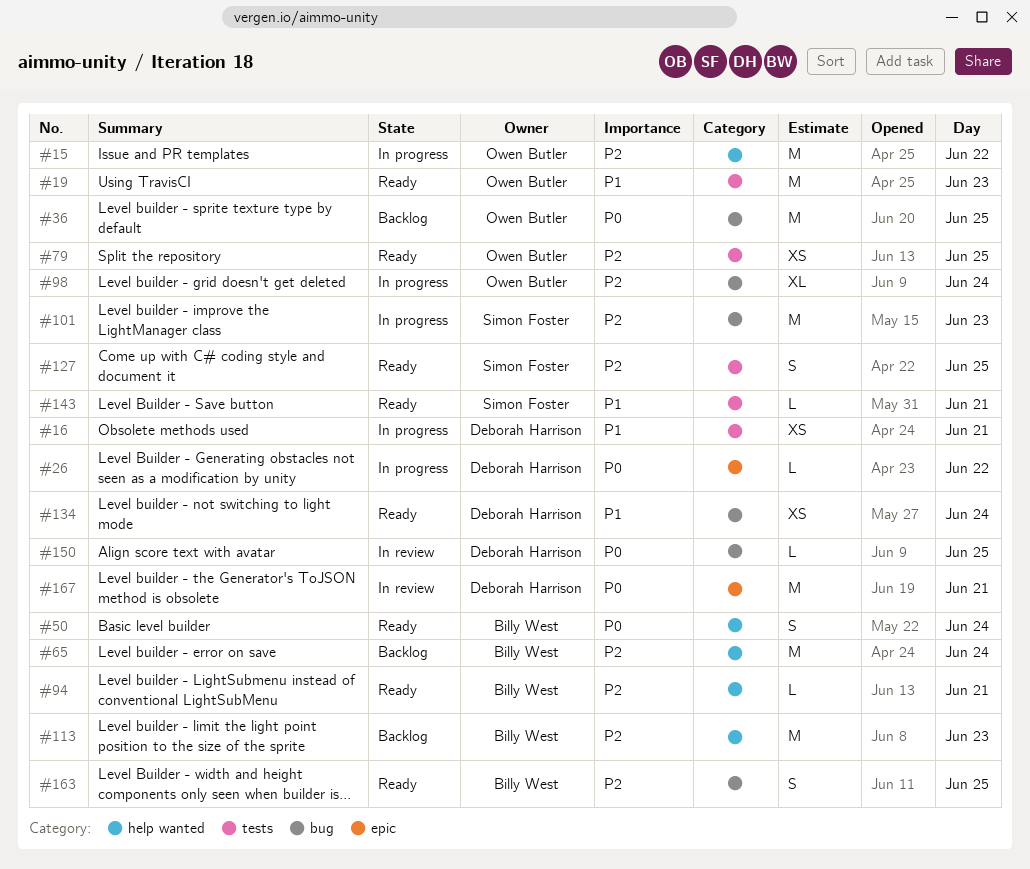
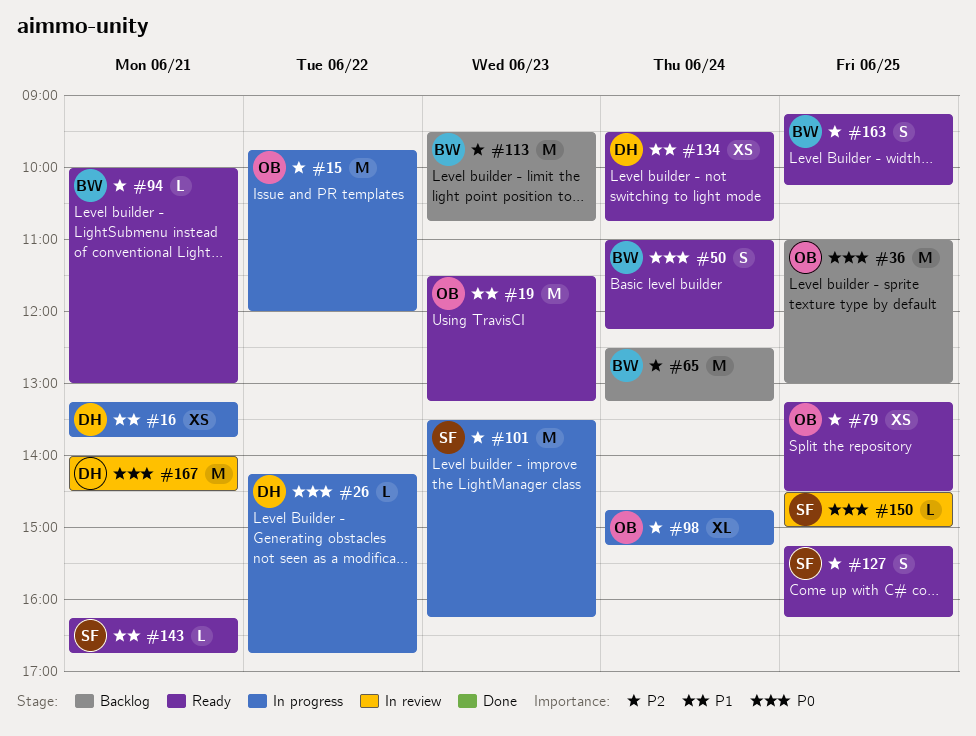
#150, owner: Deborah Harrison -> Simon Foster

